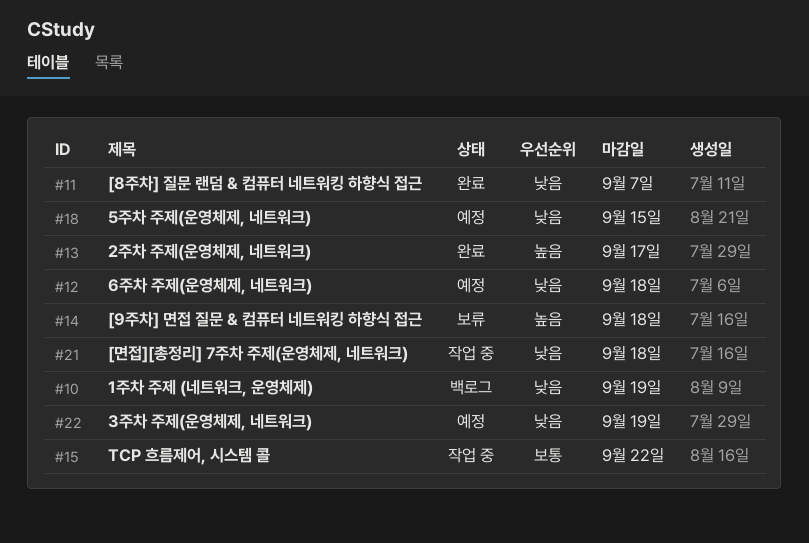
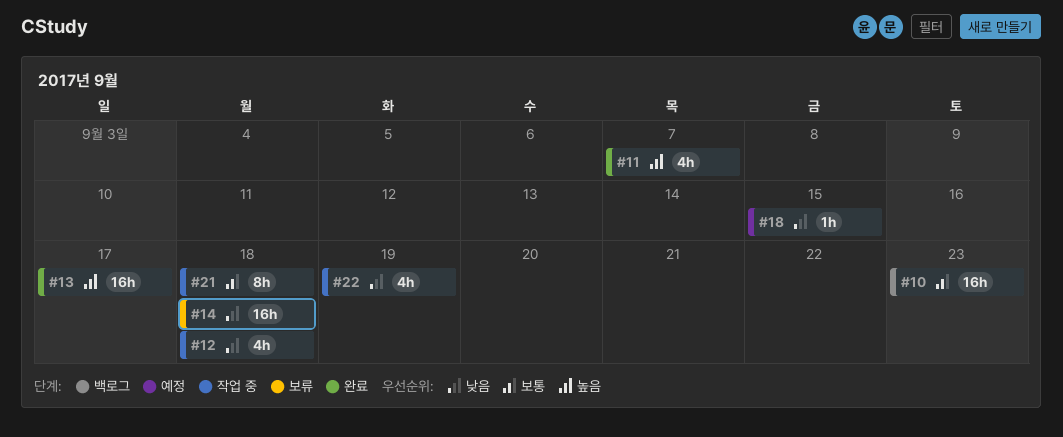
#10, priority: 낮음 -> 보통
#10, due: Sep 19 -> Sep 23
#11, priority: 낮음 -> 높음
#12, status: 예정 -> 작업 중
#14, priority: 높음 -> 낮음
#15: present -> none
#21, priority: 낮음 -> 보통
#22, status: 예정 -> 작업 중

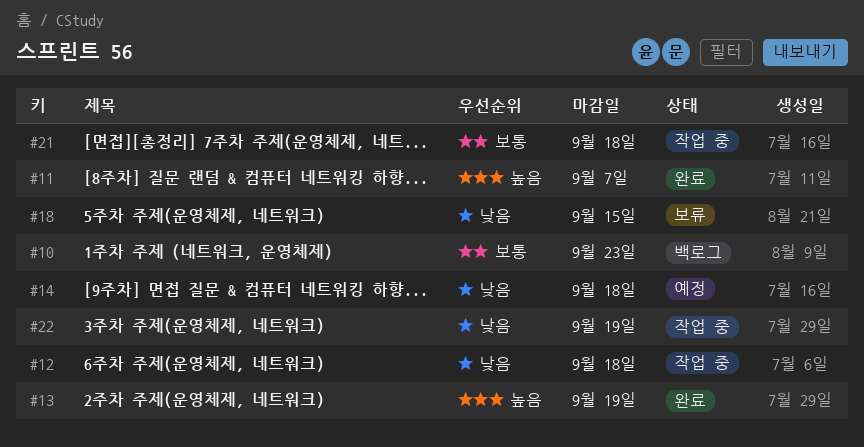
#13, due: Sep 17 -> Sep 19
#14, status: 보류 -> 예정
#18, status: 예정 -> 보류

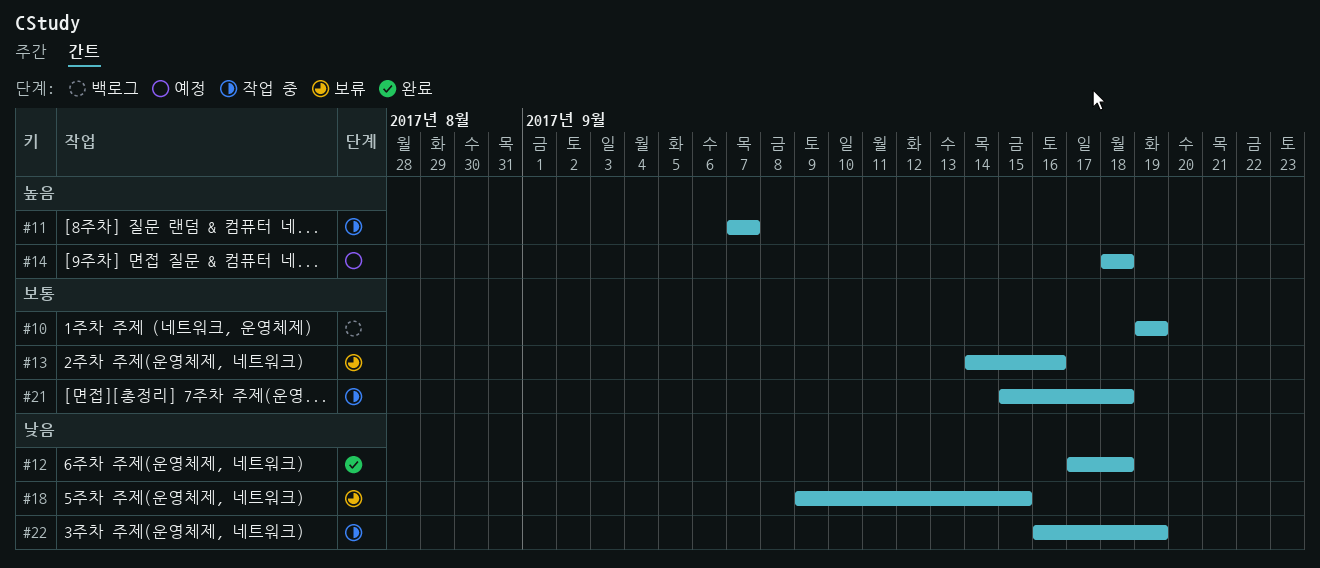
#10, due: Sep 23 -> Sep 19
#11, status: 완료 -> 작업 중
#12, status: 작업 중 -> 완료
#13, status: 완료 -> 보류
#13, priority: 높음 -> 보통
#13, due: Sep 19 -> Sep 16
#14, priority: 낮음 -> 높음

